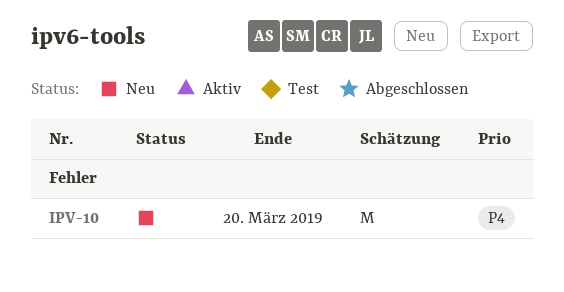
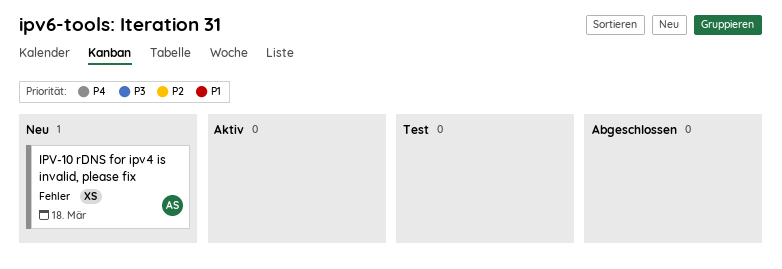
IPV-10, estimate: M -> XS
IPV-10, due: Mar 20 -> Mar 18

